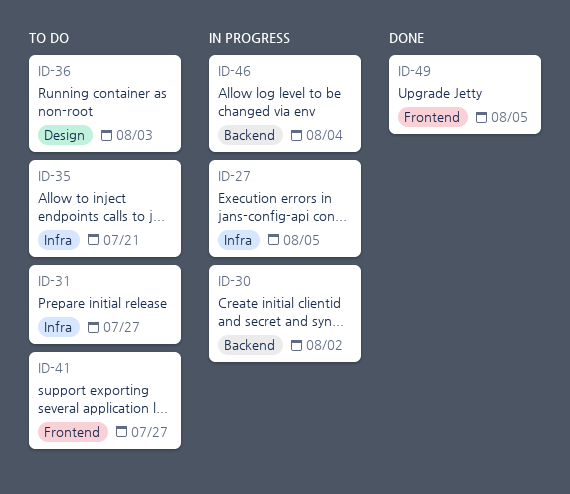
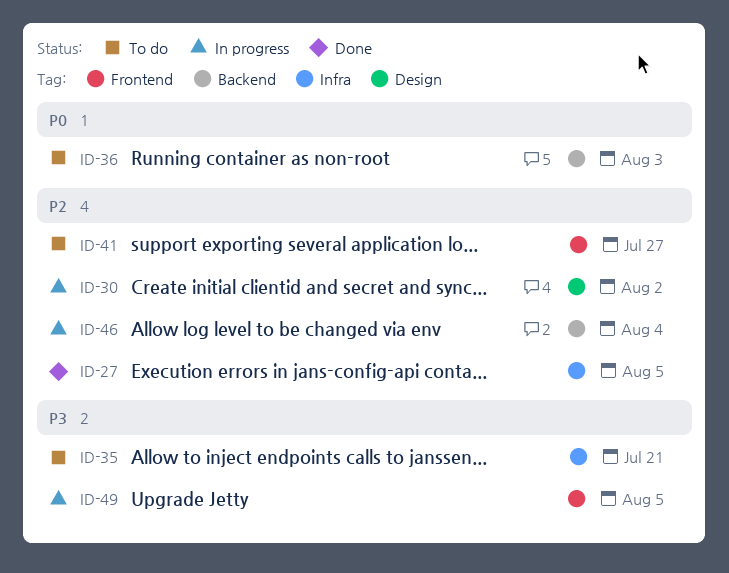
ID-27, status: In progress -> Done
ID-30, label: Backend -> Design
ID-31: present -> none
ID-36, label: Design -> Backend
ID-49, status: Done -> In progress

